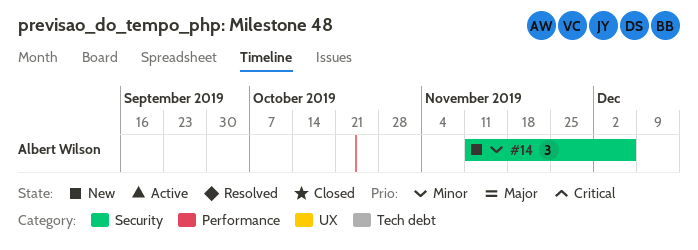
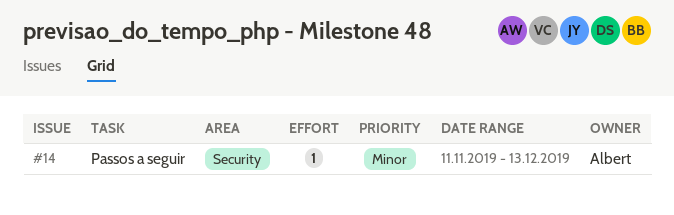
#14, estimate: 3 -> 1
#14, due: Dec 6 -> Dec 13

